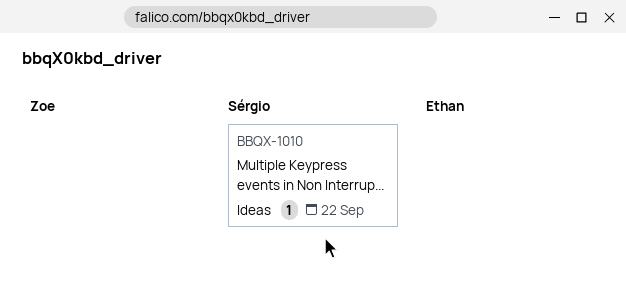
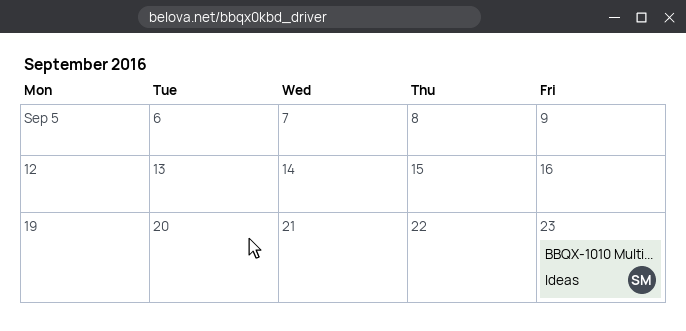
BBQX-1010, due: Sep 22 -> Sep 23

